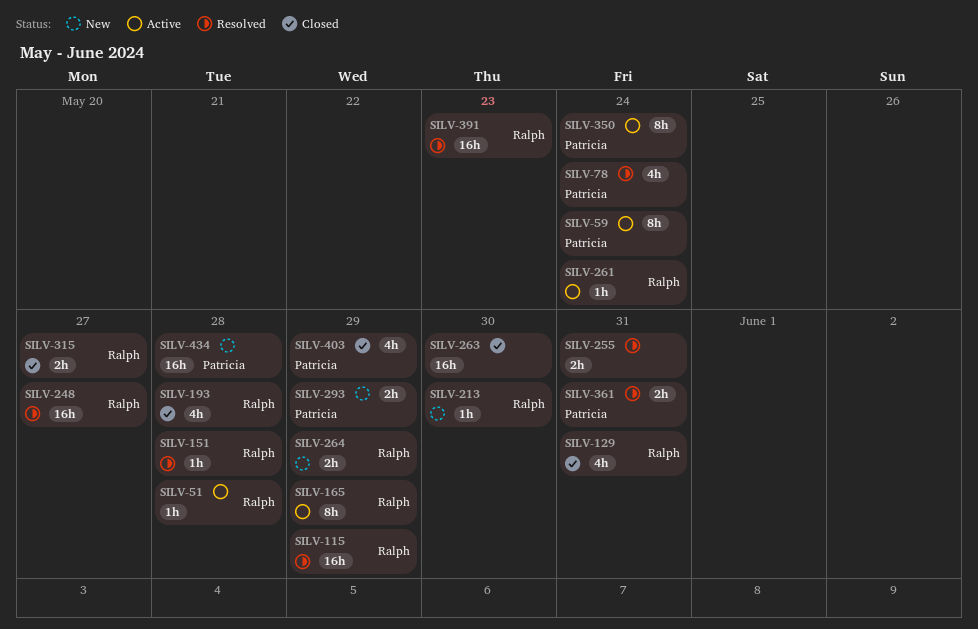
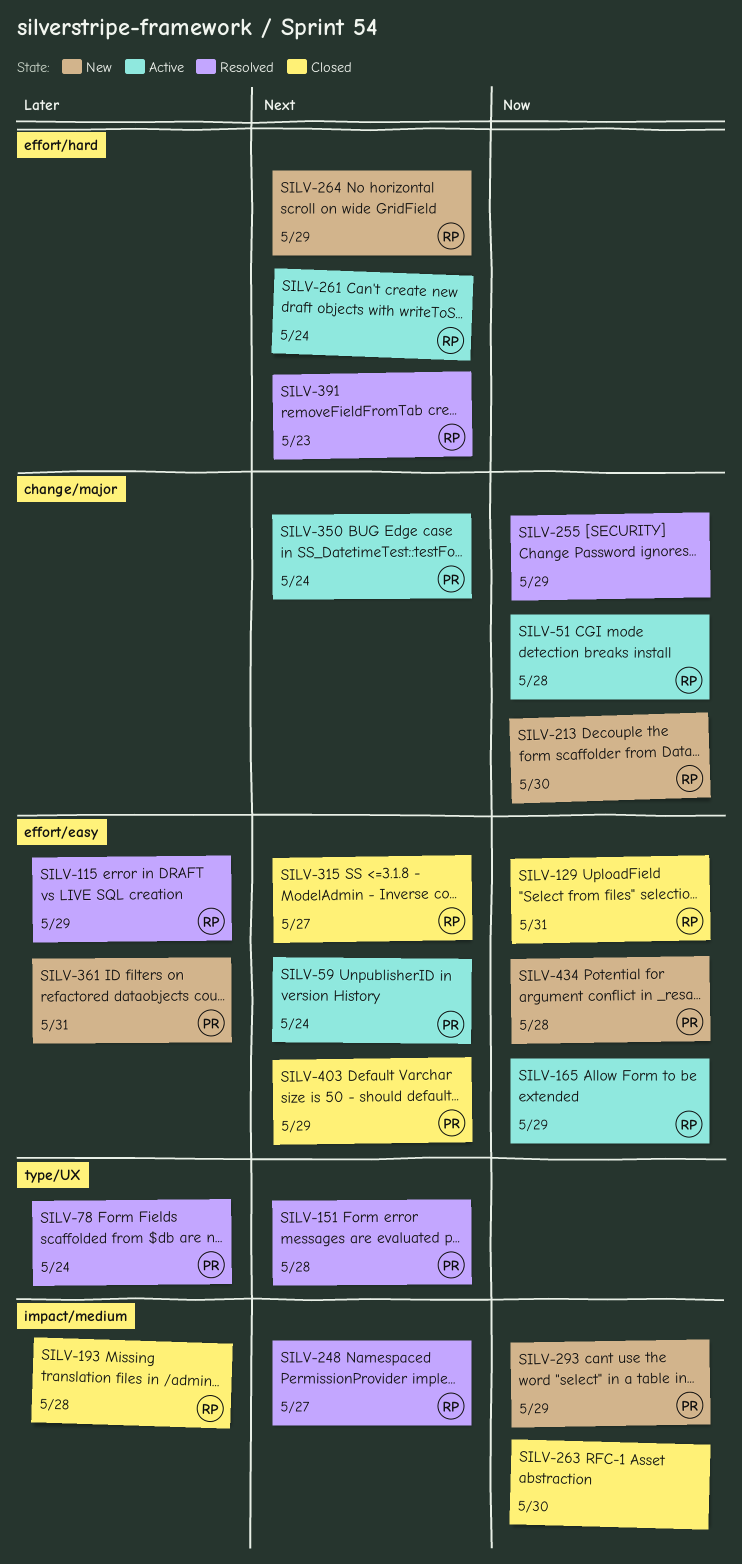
SILV-151, owner: Ralph -> Patricia
SILV-255, due: May 31 -> May 29
SILV-361, status: Resolved -> New

